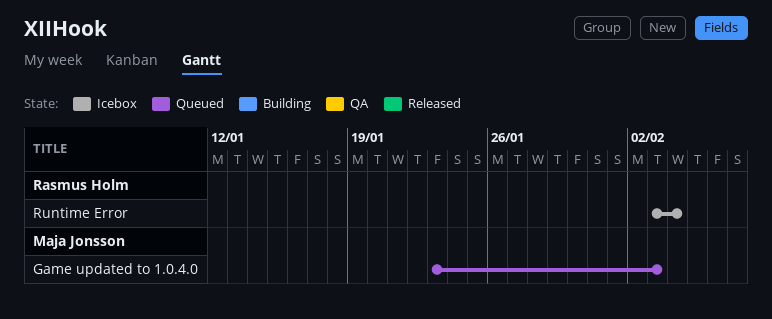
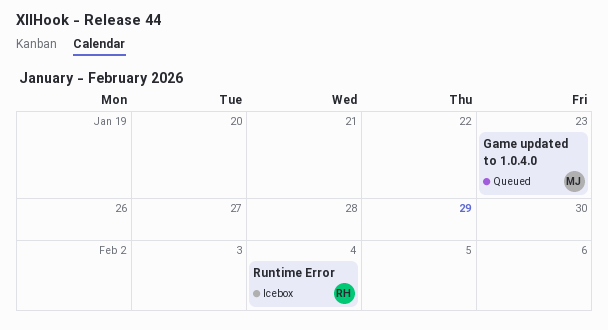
Game updated to 1.0.4.0, due: Feb 3 -> Jan 23

